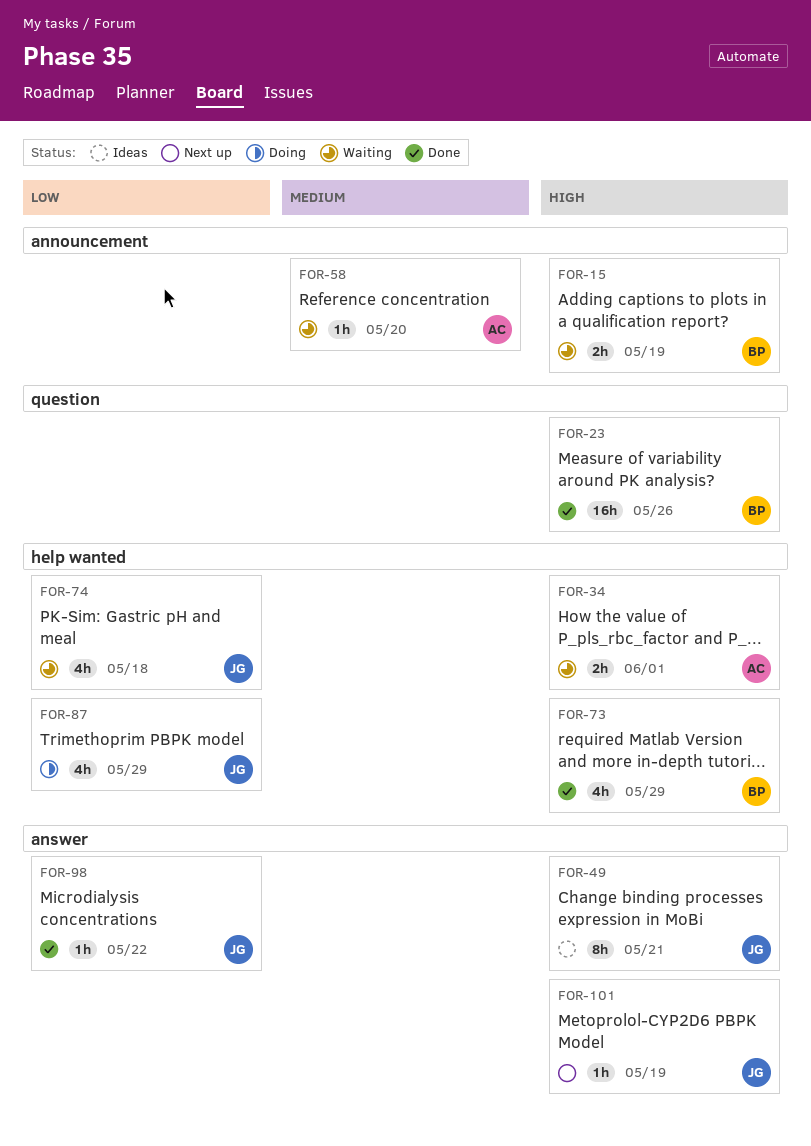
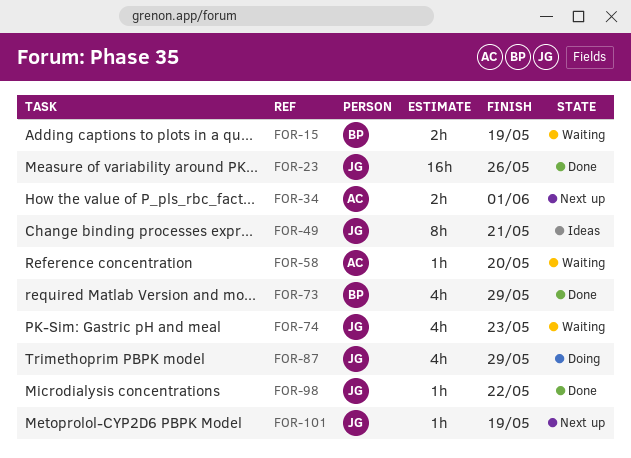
FOR-23, owner: BP -> JG
FOR-34, status: Waiting -> Next up
FOR-74, due: May 18 -> May 23

